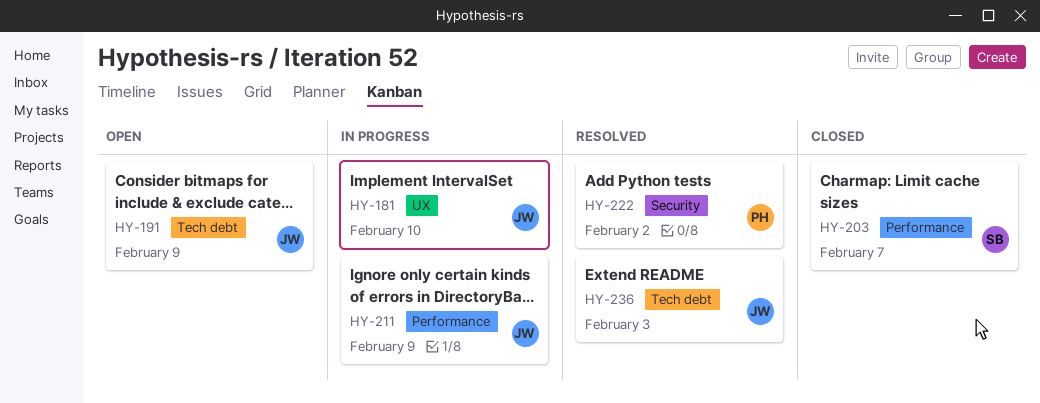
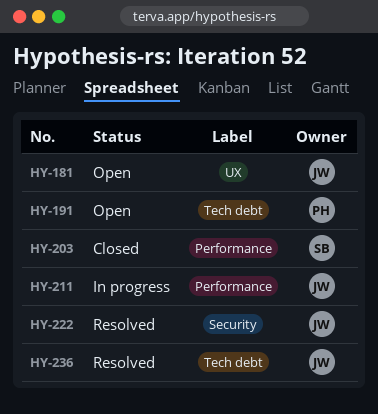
HY-181, status: In progress -> Open
HY-191, owner: JW -> PH
HY-222, owner: PH -> JW

